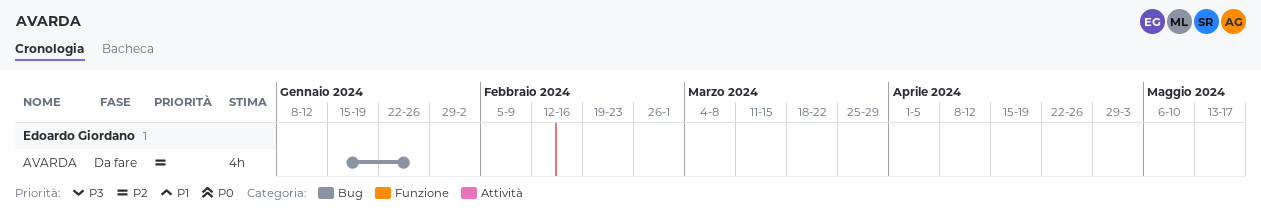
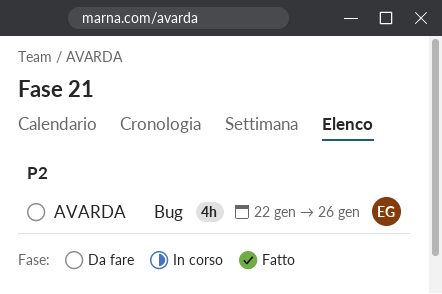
AVARDA, start: Jan 15 -> Jan 22

